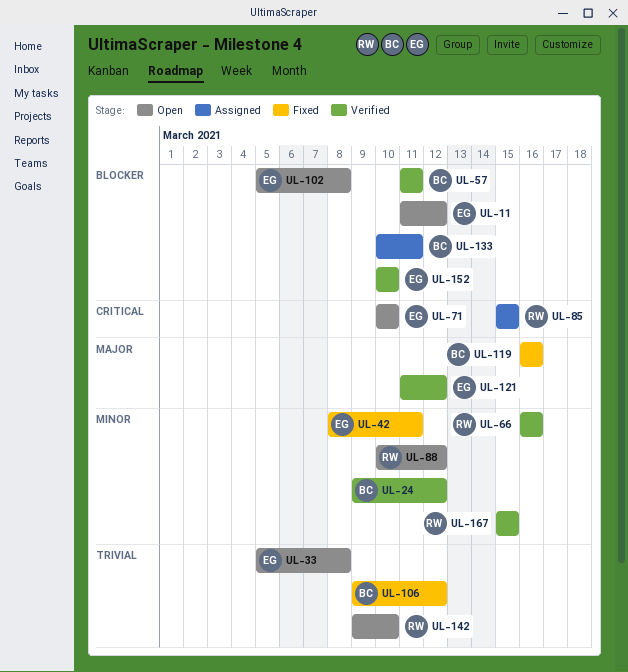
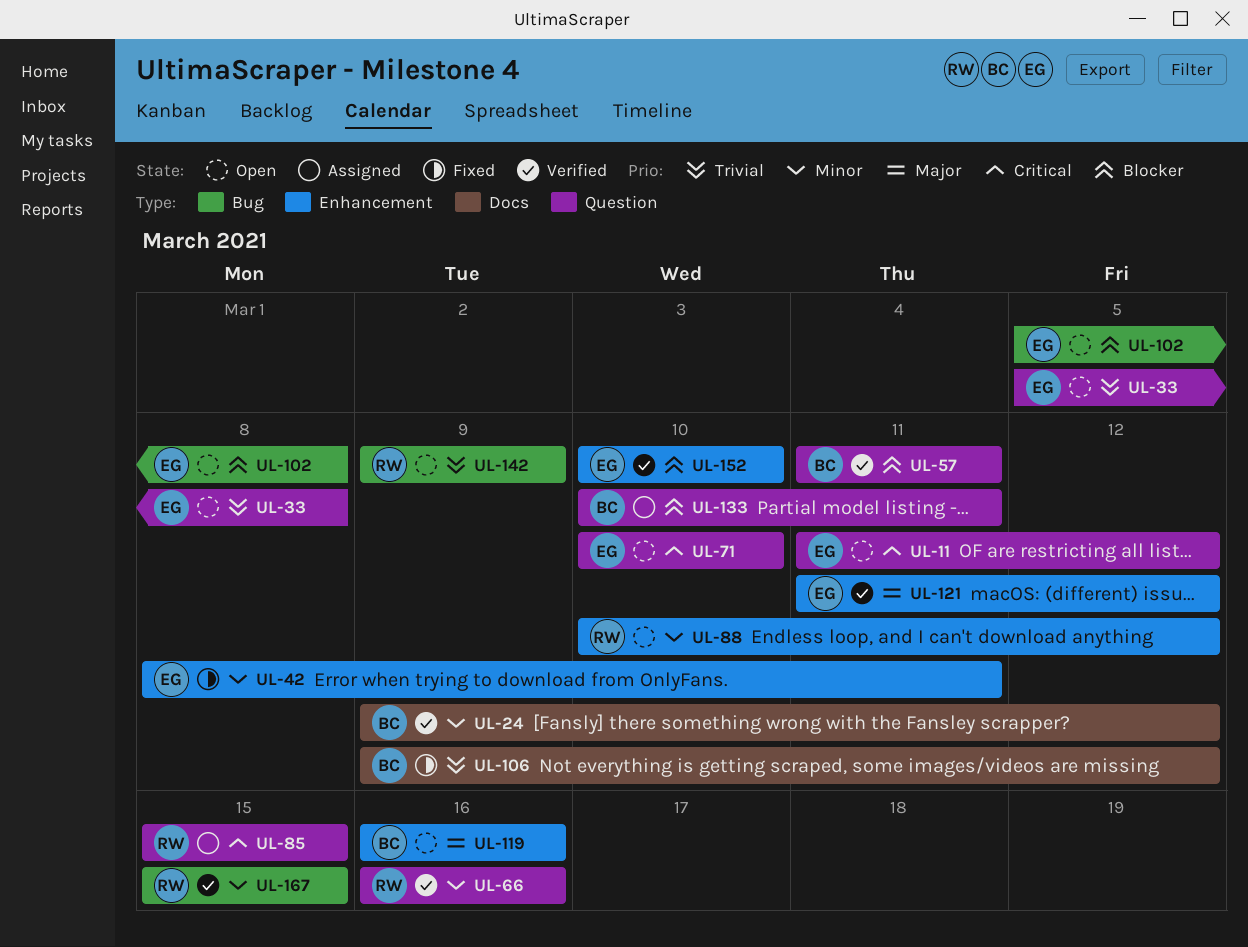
UL-11, priority: Blocker -> Critical
UL-119, status: Fixed -> Open
UL-142, due: Mar 10 -> Mar 9

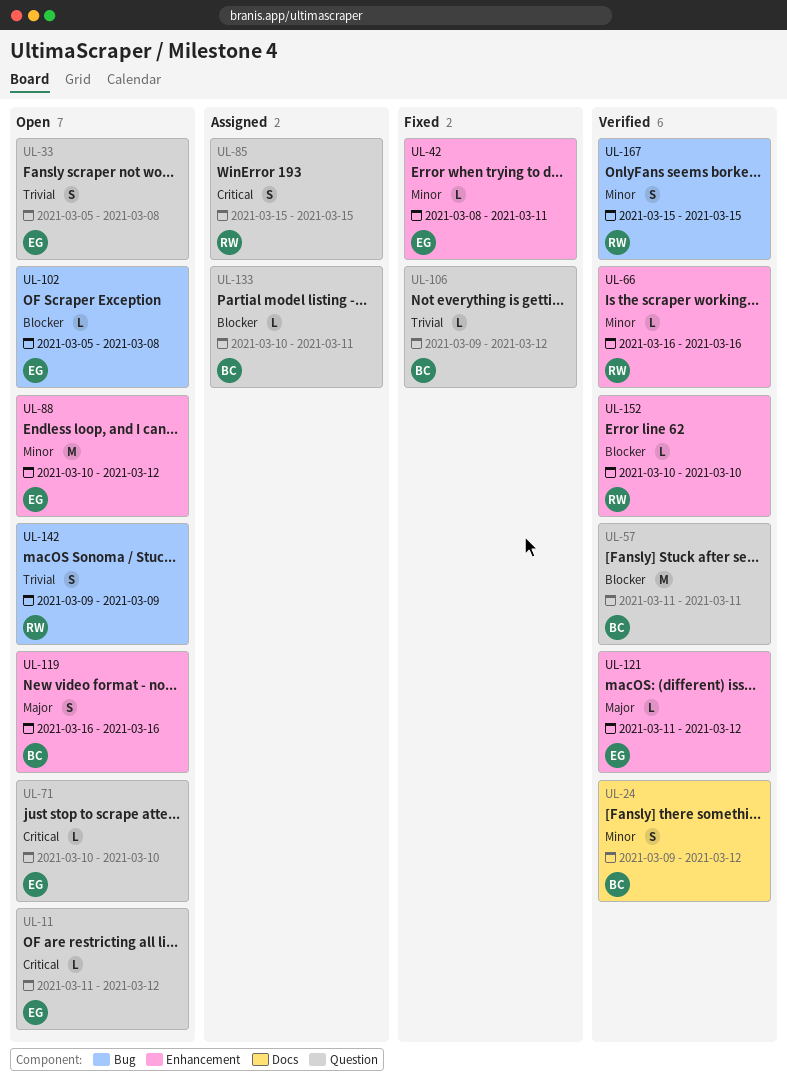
UL-66, label: Question -> Enhancement
UL-88, owner: RW -> EG
UL-106, label: Docs -> Question
UL-152, owner: EG -> RW

